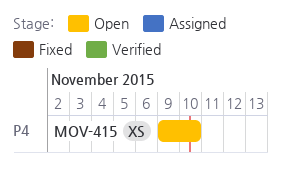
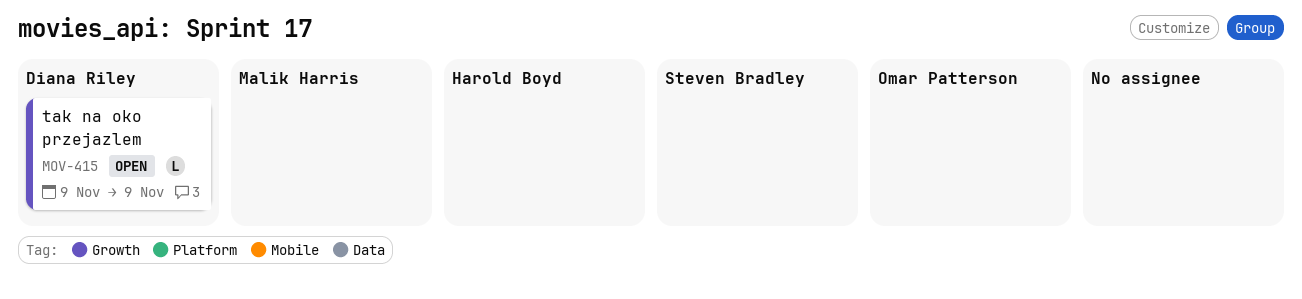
MOV-415, estimate: XS -> L
MOV-415, due: Nov 10 -> Nov 9

